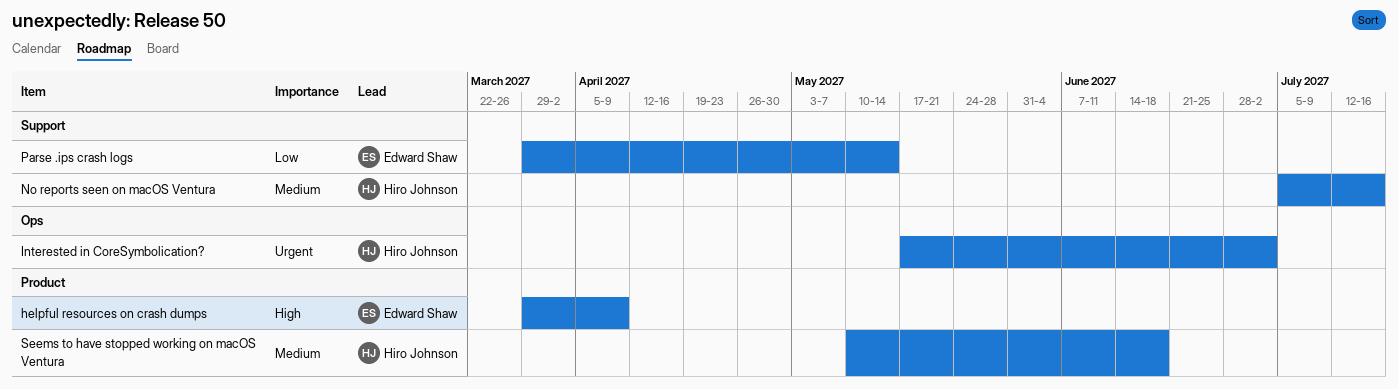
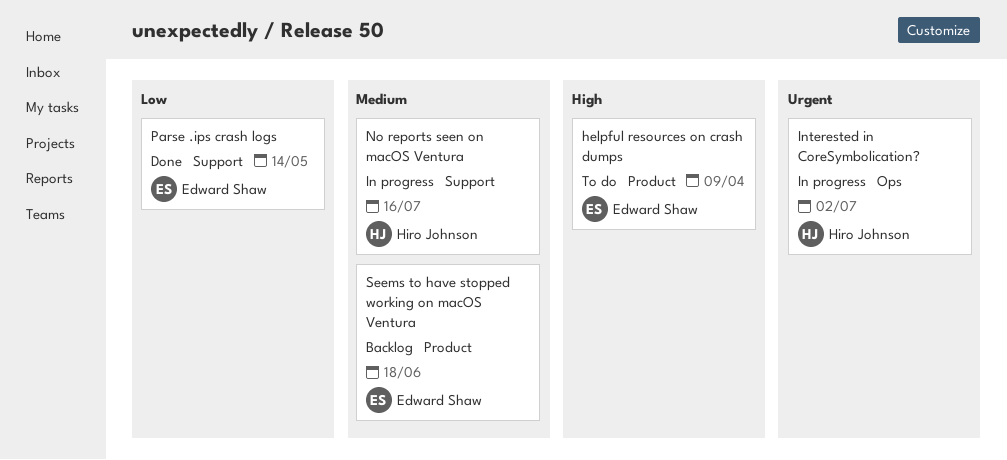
Seems to have stopped working on macOS Ventura, owner: Hiro Johnson -> Edward Shaw

